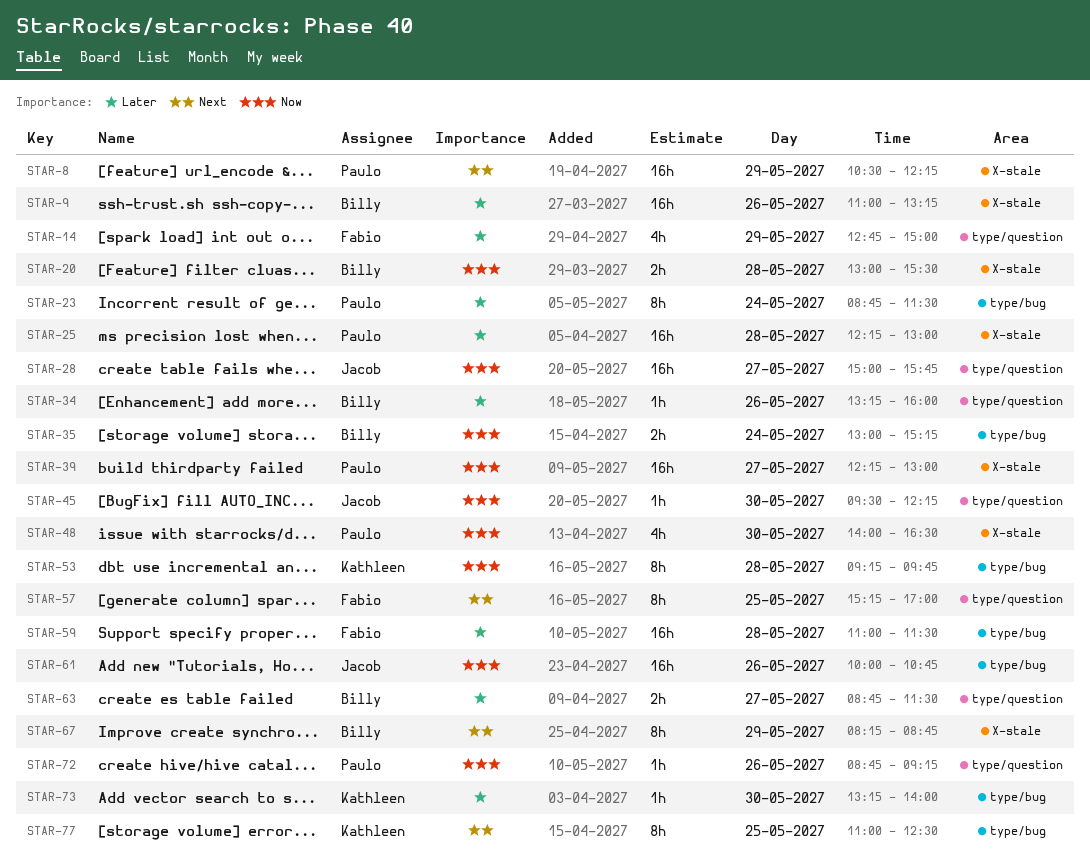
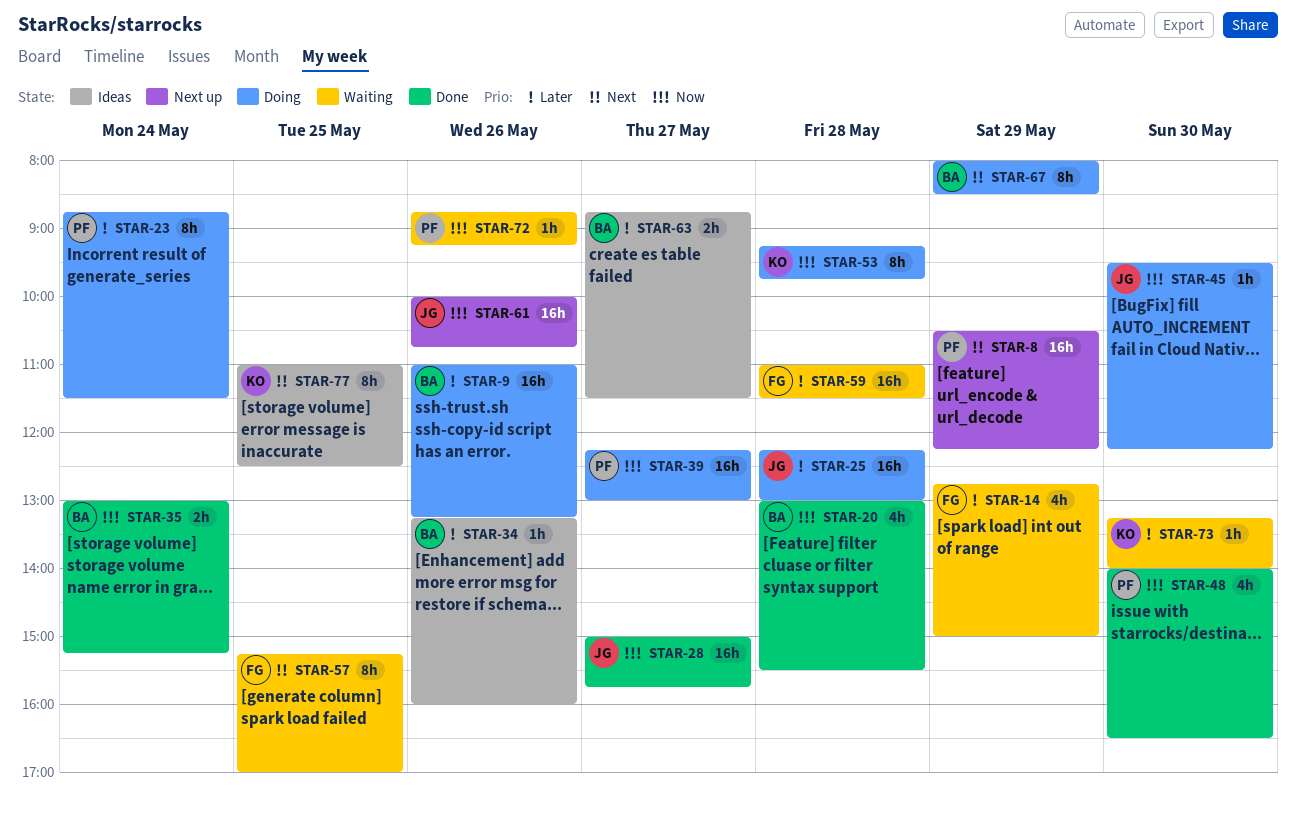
STAR-20, estimate: 2h -> 4h
STAR-25, owner: Paulo -> Jacob
STAR-67, begins: 08:15 -> 08:00
STAR-67, ends: 08:45 -> 08:30

